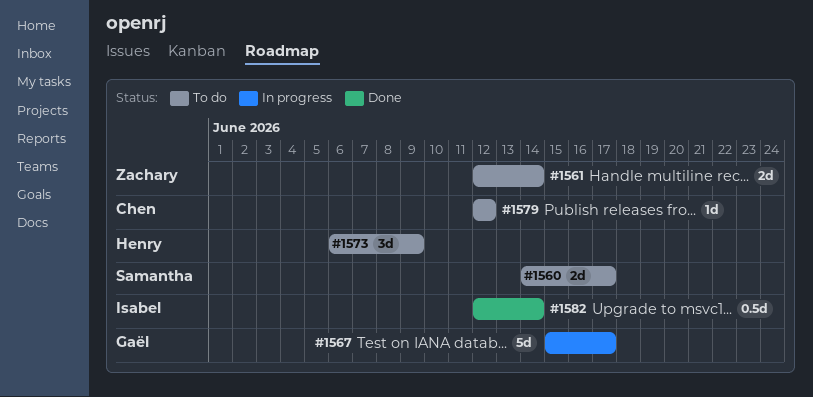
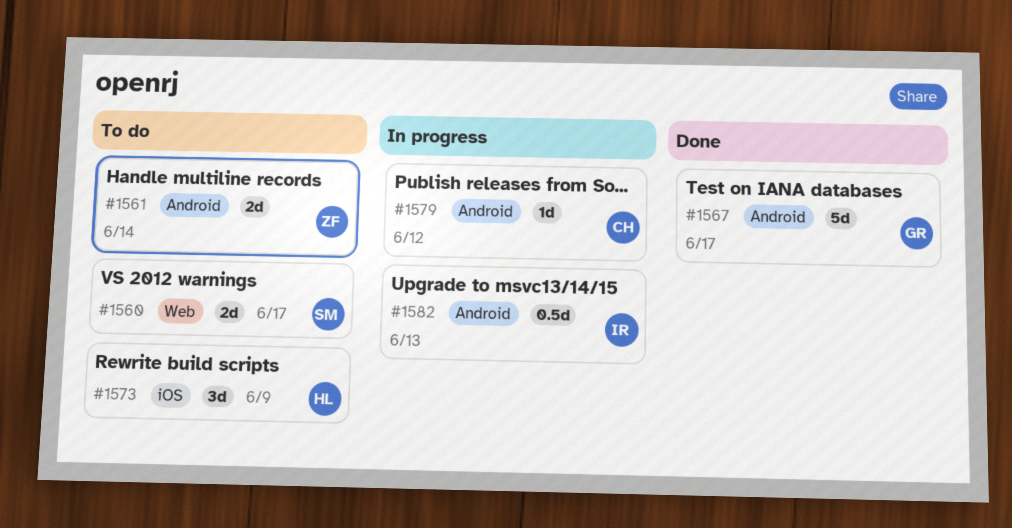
#1567, status: In progress -> Done
#1579, status: To do -> In progress
#1582, status: Done -> In progress
#1582, due: Jun 14 -> Jun 13

